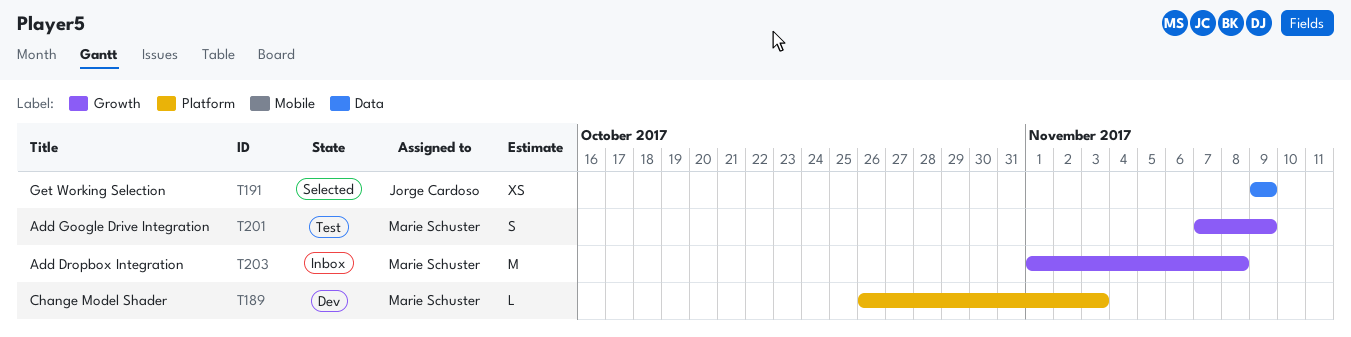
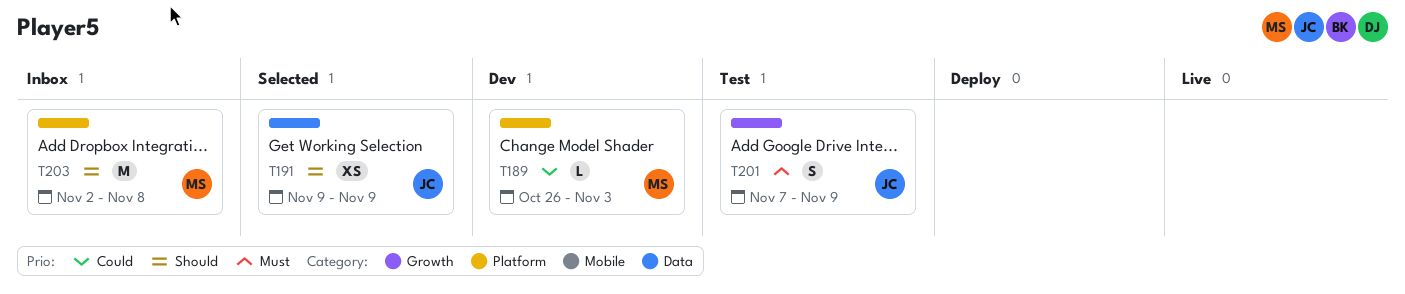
T201, owner: Marie Schuster -> Jorge Cardoso
T203, label: Growth -> Platform
T203, start: Nov 1 -> Nov 2

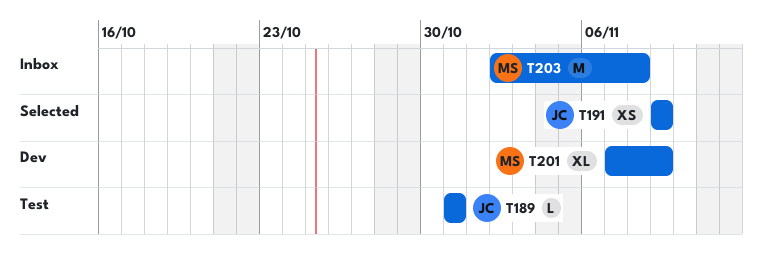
T189, status: Dev -> Test
T189, owner: MS -> JC
T189, start: Oct 26 -> Oct 31
T189, due: Nov 3 -> Oct 31
T201, status: Test -> Dev
T201, owner: JC -> MS
T201, estimate: S -> XL

